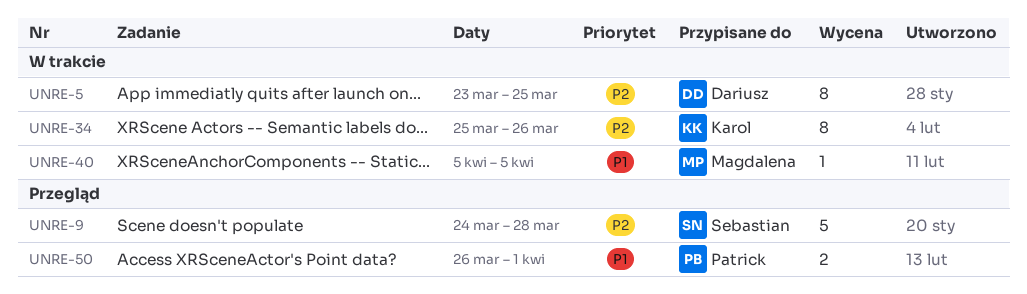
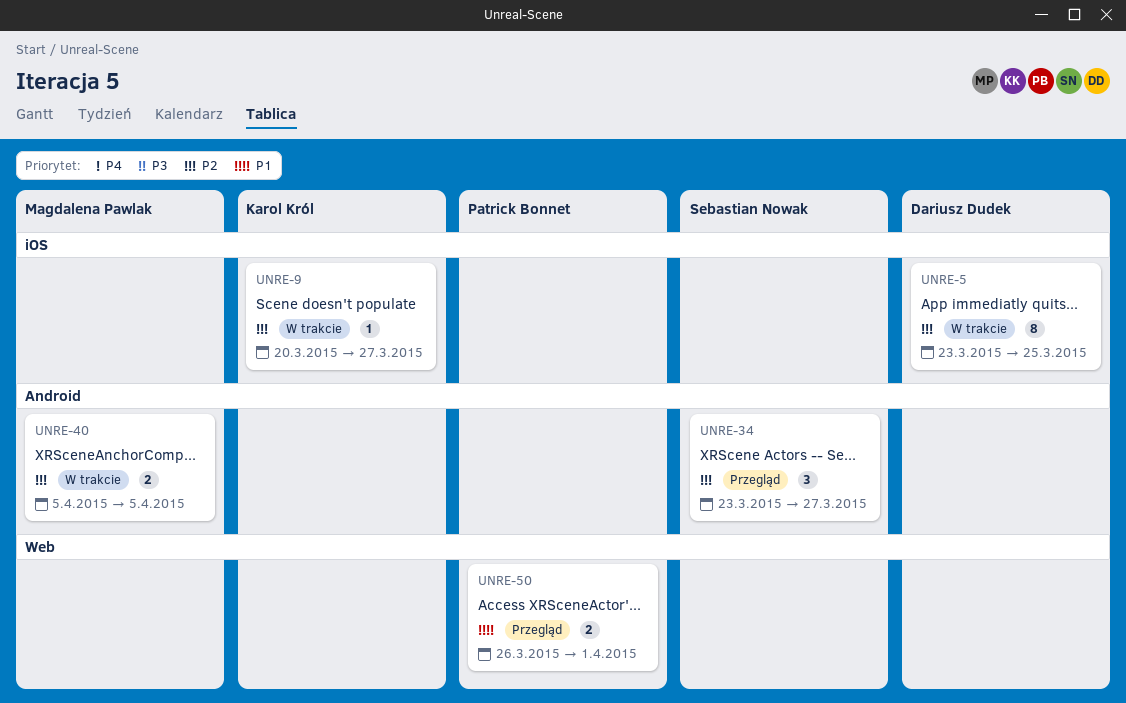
UNRE-9, status: Przegląd -> W trakcie
UNRE-9, owner: Sebastian Nowak -> Karol Król
UNRE-9, estimate: 5 -> 1
UNRE-9, start: Mar 24 -> Mar 20
UNRE-9, due: Mar 28 -> Mar 27
UNRE-34, status: W trakcie -> Przegląd
UNRE-34, owner: Karol Król -> Sebastian Nowak
UNRE-34, estimate: 8 -> 3
UNRE-34, start: Mar 25 -> Mar 23
UNRE-34, due: Mar 26 -> Mar 27
UNRE-40, priority: P1 -> P2
UNRE-40, estimate: 1 -> 2

